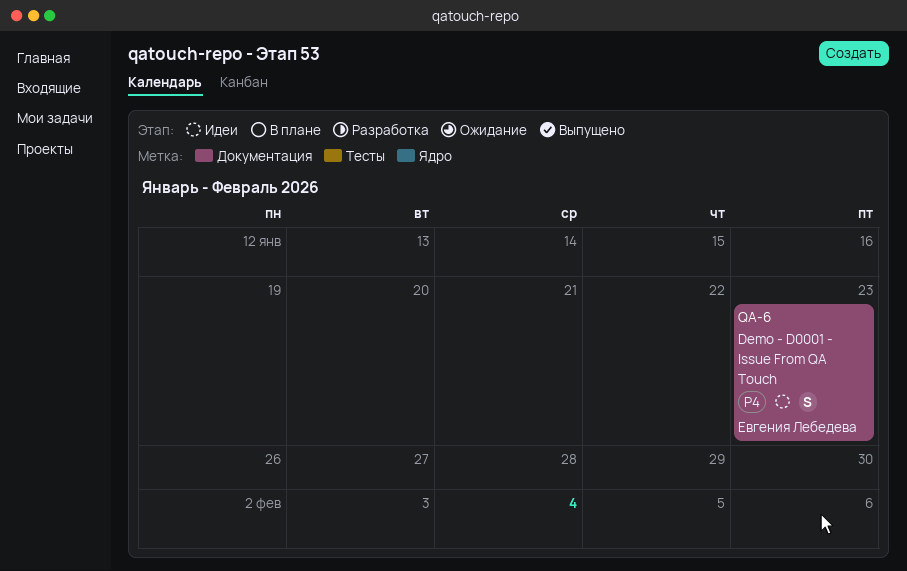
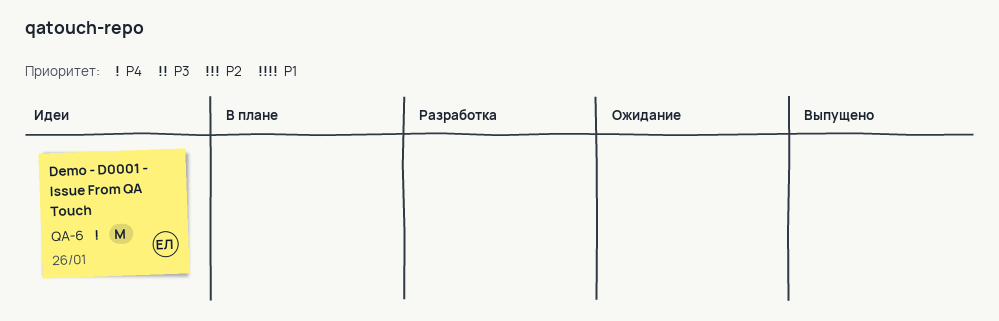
QA-6, estimate: S -> M
QA-6, due: Jan 23 -> Jan 26

